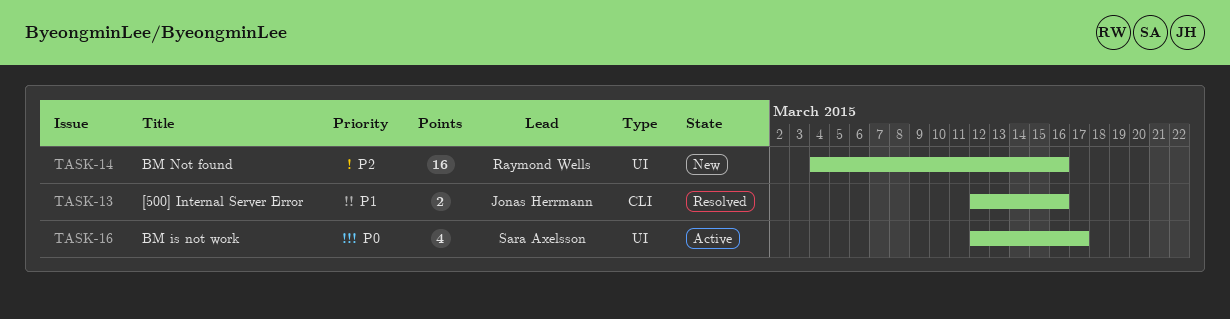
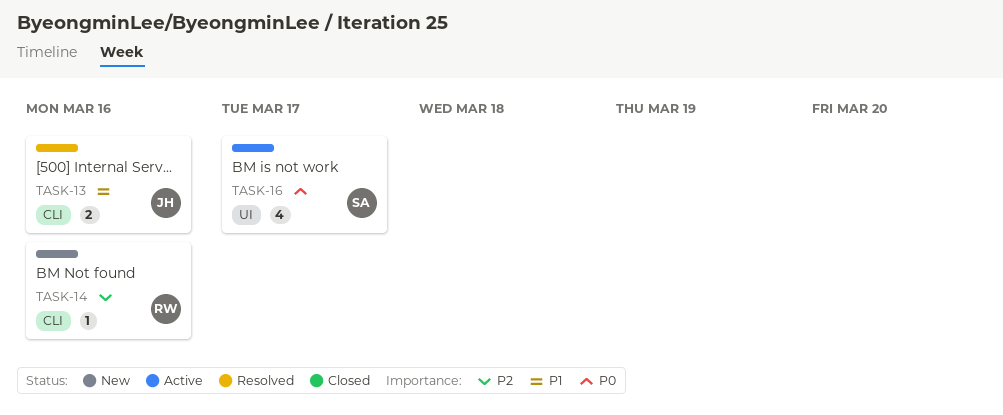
TASK-14, label: UI -> CLI
TASK-14, estimate: 16 -> 1

